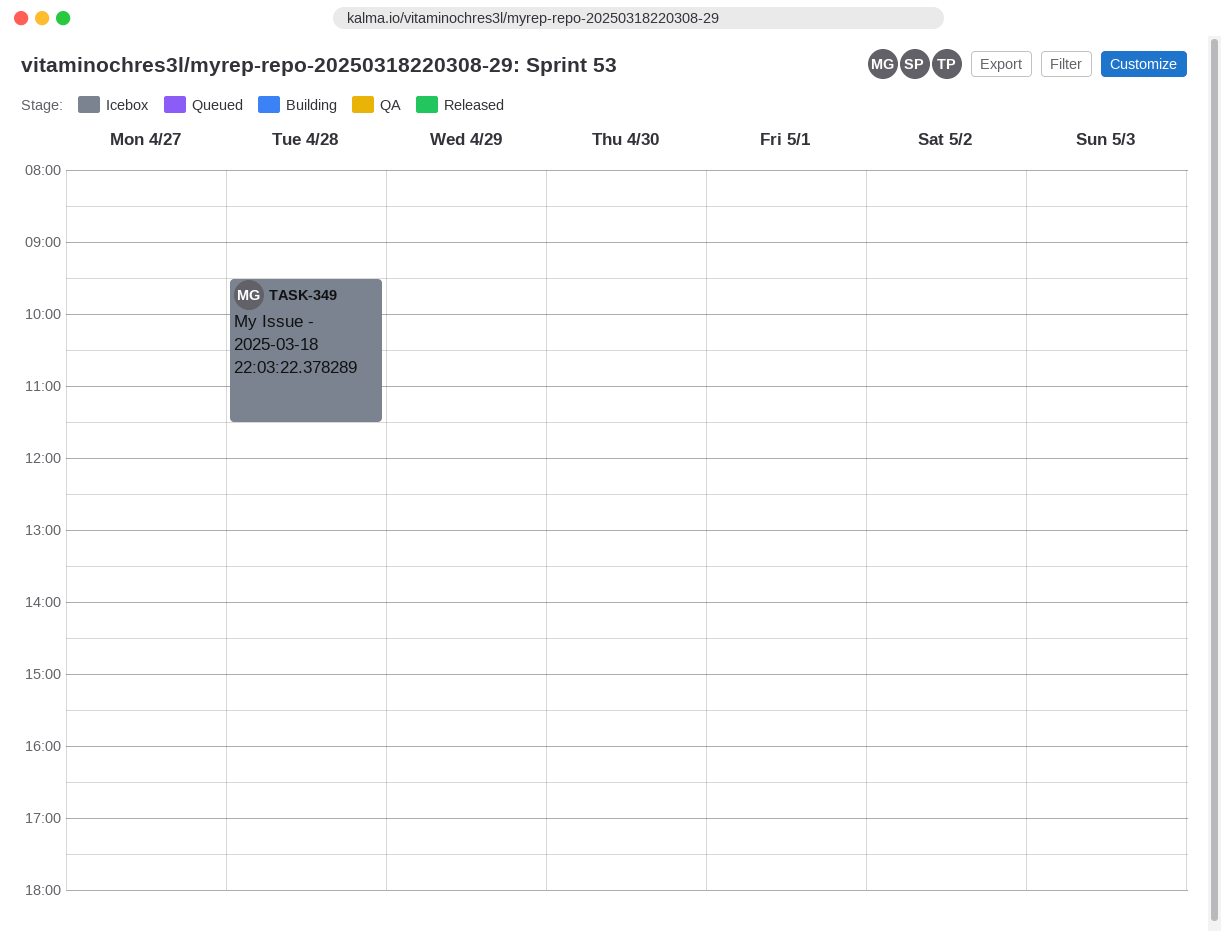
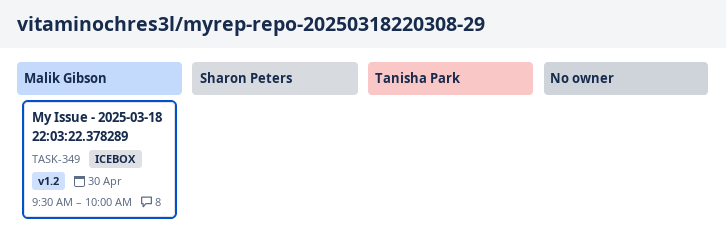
TASK-349, day: Apr 28 -> Apr 30
TASK-349, ends: 11:30 -> 10:00

